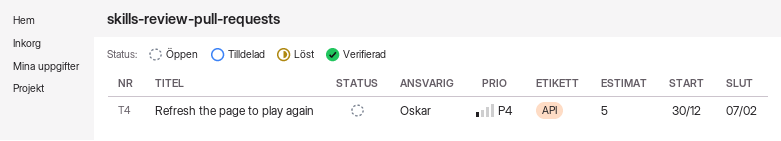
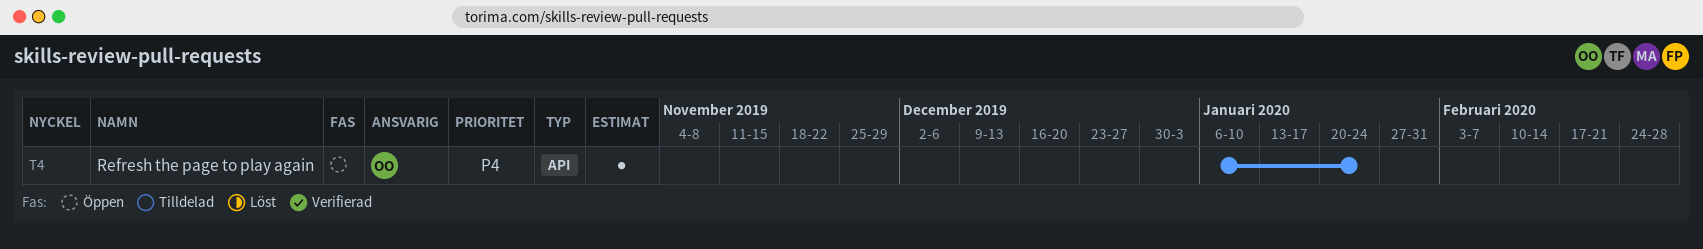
T4, estimate: 5 -> 1
T4, start: Dec 30 -> Jan 6
T4, due: Feb 7 -> Jan 24

